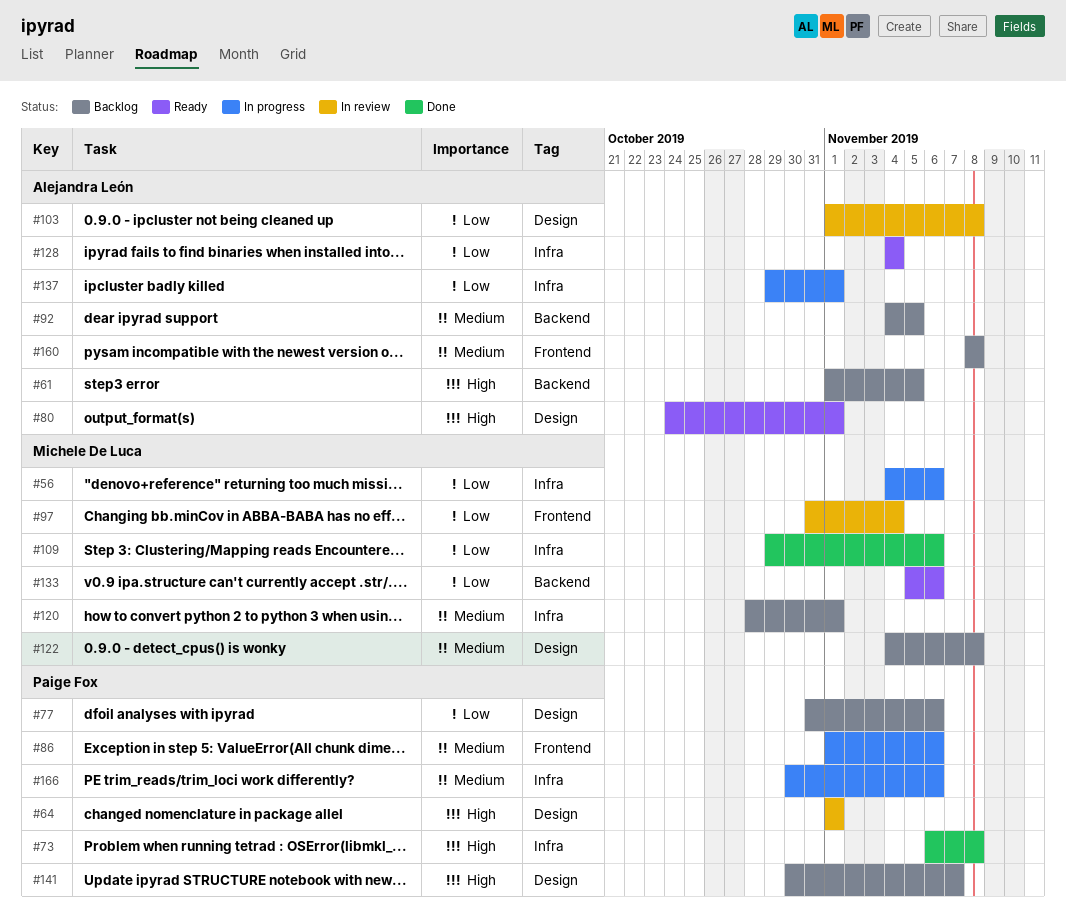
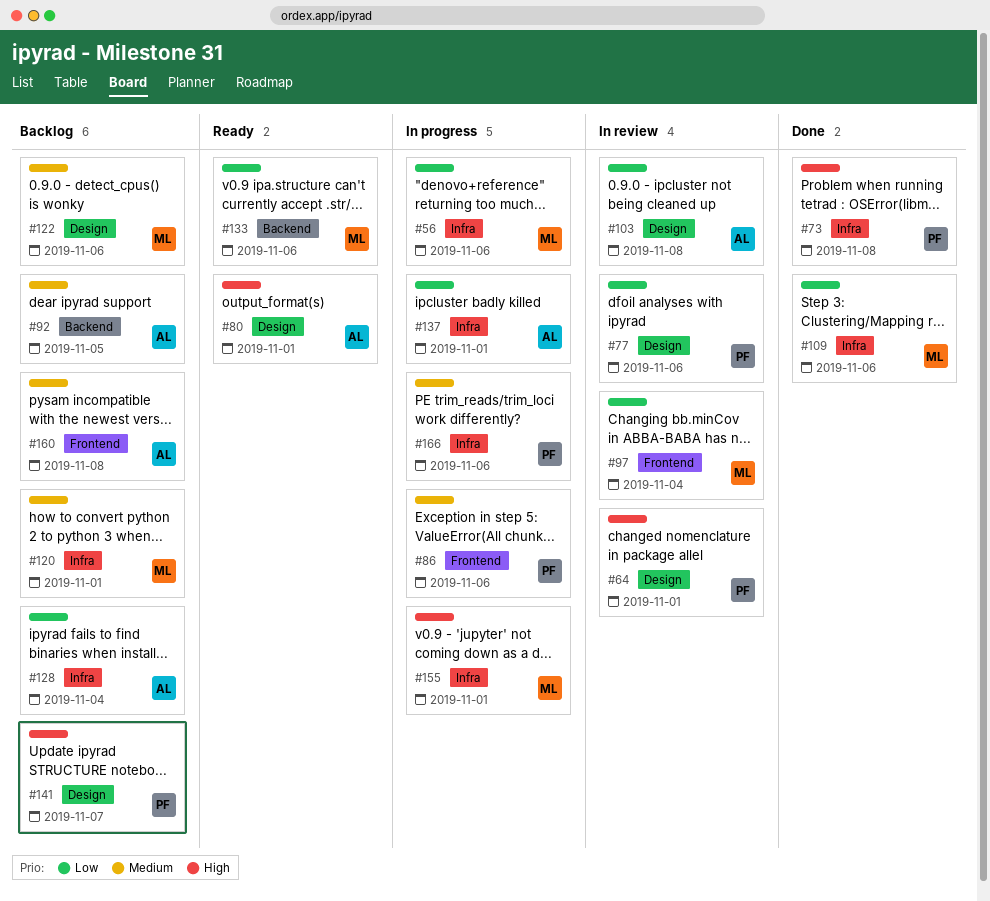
#61: present -> none
#77, status: Backlog -> In review
#122, due: Nov 8 -> Nov 6
#128, status: Ready -> Backlog
#155: none -> present

